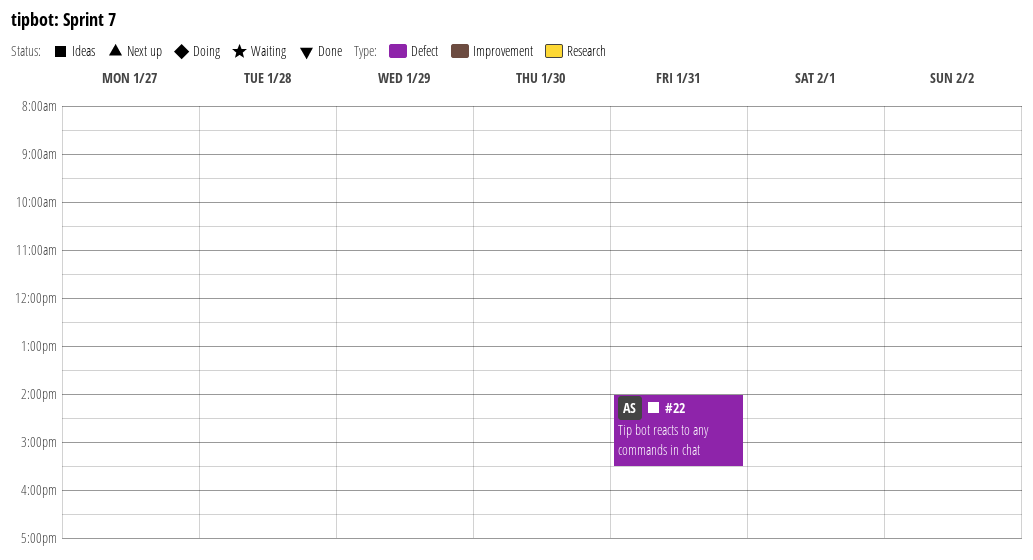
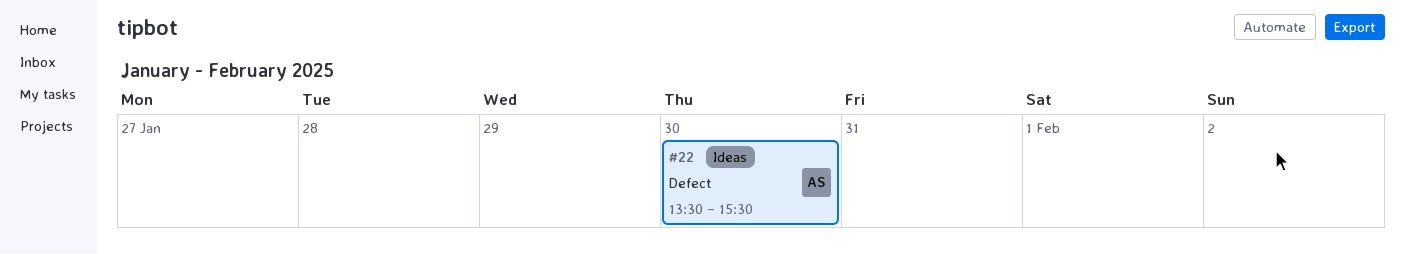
#22, day: Jan 31 -> Jan 30
#22, begins: 14:00 -> 13:30

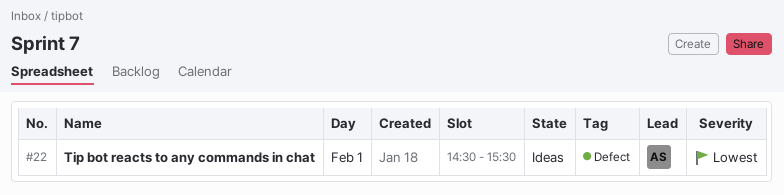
#22, day: Jan 30 -> Feb 1
#22, begins: 13:30 -> 14:30

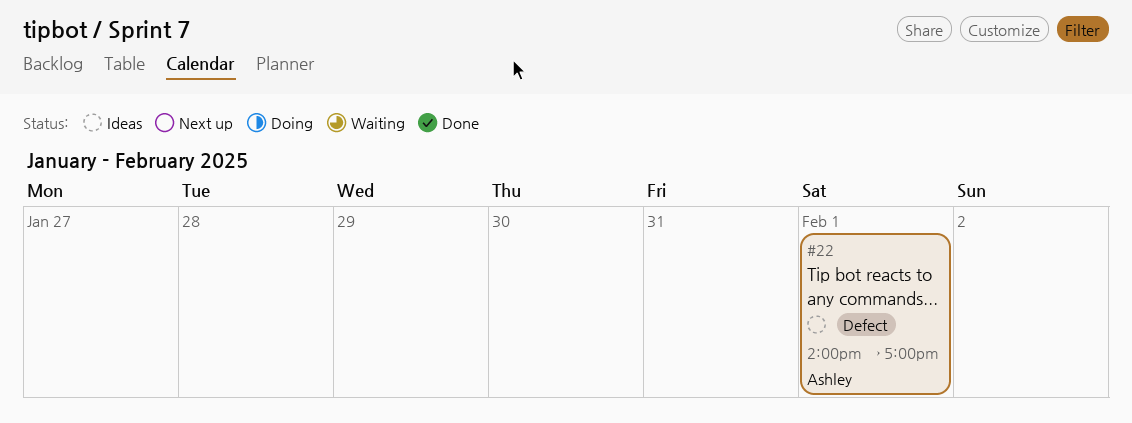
#22, begins: 14:30 -> 14:00
#22, ends: 15:30 -> 17:00

